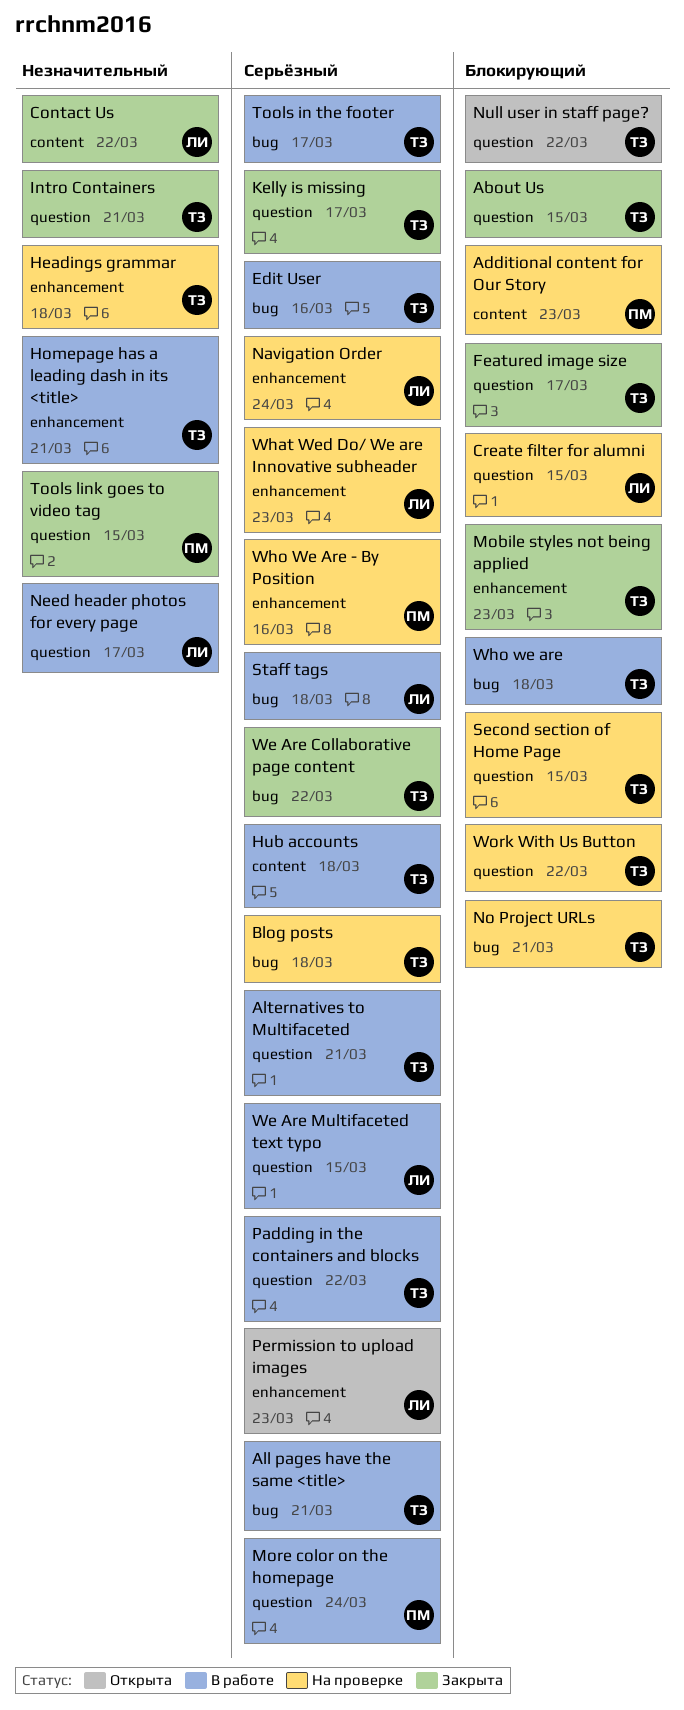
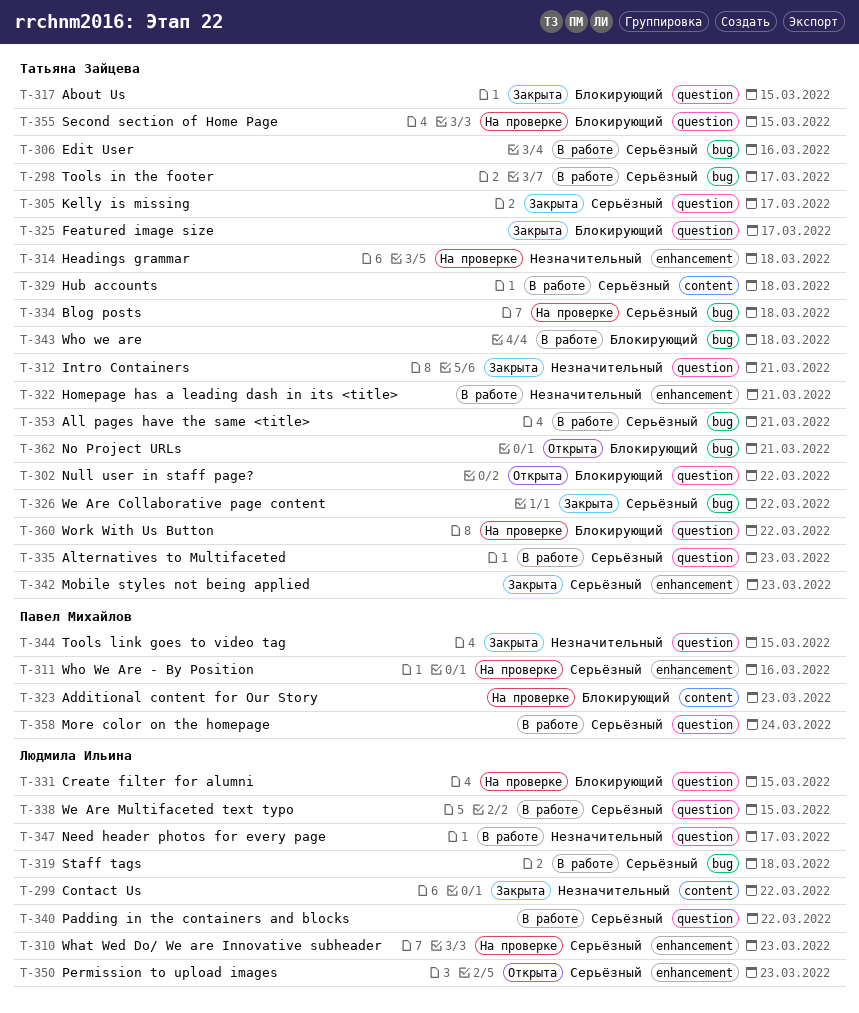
Alternatives to Multifaceted, due: Mar 21 -> Mar 23
Mobile styles not being applied, priority: Блокирующий -> Серьёзный
Navigation Order: present -> none
No Project URLs, status: На проверке -> Открыта
Padding in the containers and blocks, owner: Татьяна Зайцева -> Людмила Ильина

